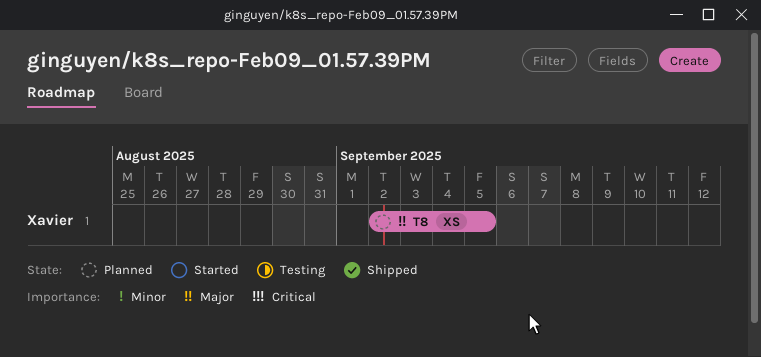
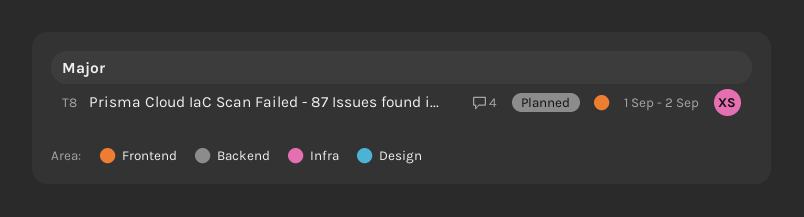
T8, start: Sep 2 -> Sep 1
T8, due: Sep 5 -> Sep 2

